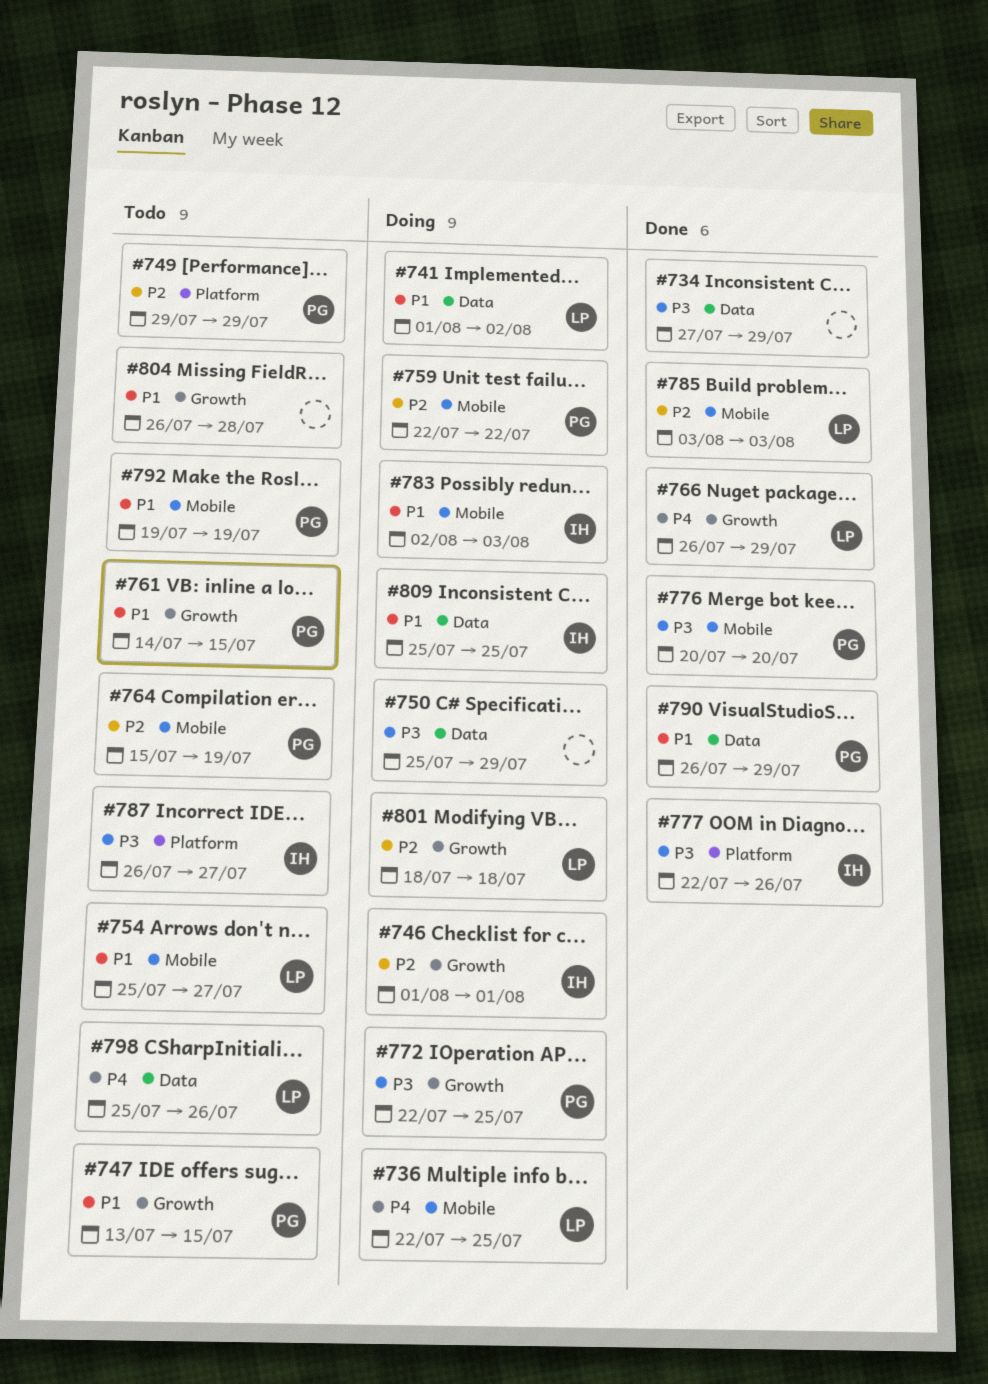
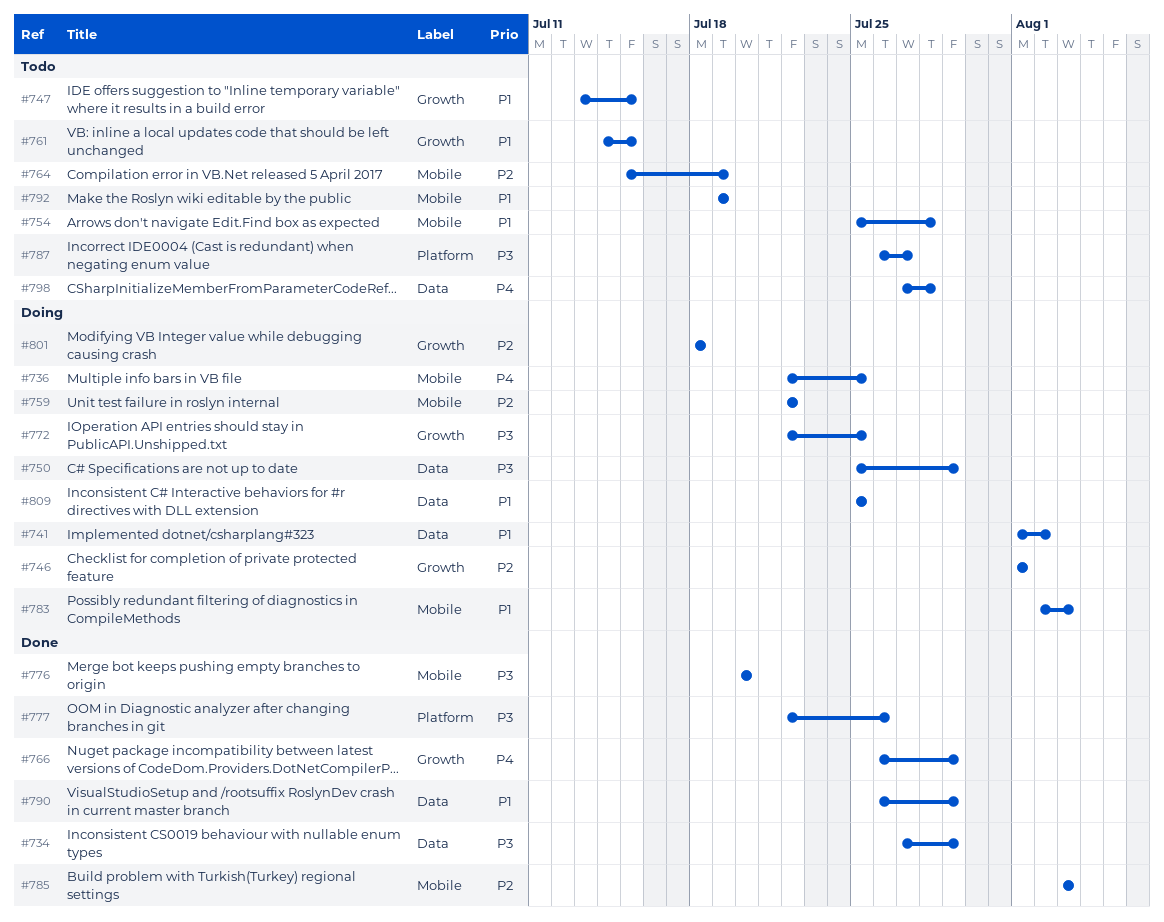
#749: present -> none
#754, due: Jul 27 -> Jul 28
#798, start: Jul 25 -> Jul 27
#798, due: Jul 26 -> Jul 28
#804: present -> none

